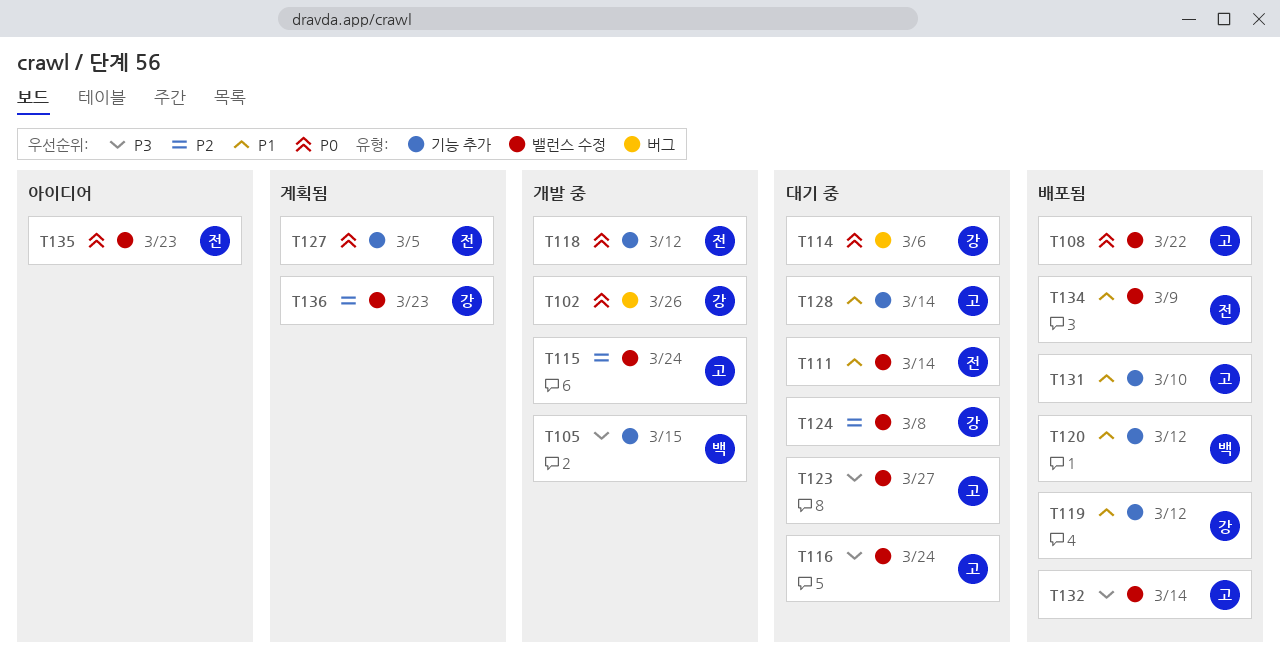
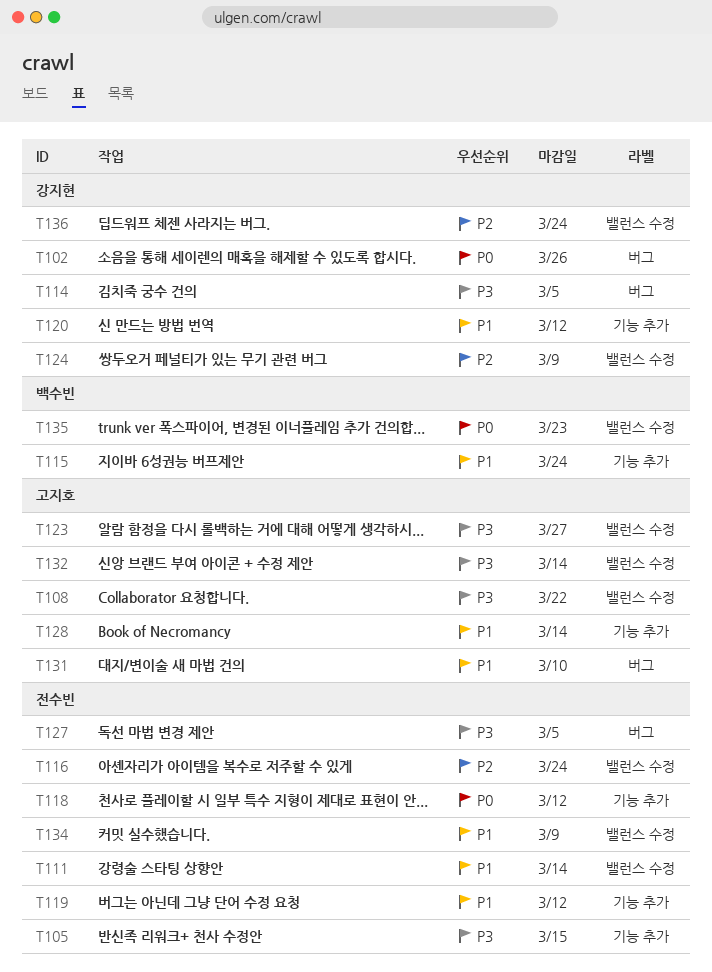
T105, owner: 백수빈 -> 전수빈
T108, priority: P0 -> P3
T114, priority: P0 -> P3
T114, due: Mar 6 -> Mar 5
T115, owner: 고지호 -> 백수빈
T115, priority: P2 -> P1
T115, label: 밸런스 수정 -> 기능 추가
T116, owner: 고지호 -> 전수빈
T116, priority: P3 -> P2
T119, owner: 강지현 -> 전수빈
T120, owner: 백수빈 -> 강지현
T124, due: Mar 8 -> Mar 9
T127, priority: P0 -> P3
T127, label: 기능 추가 -> 버그
T131, label: 기능 추가 -> 버그
T135, owner: 전수빈 -> 백수빈
T136, due: Mar 23 -> Mar 24

